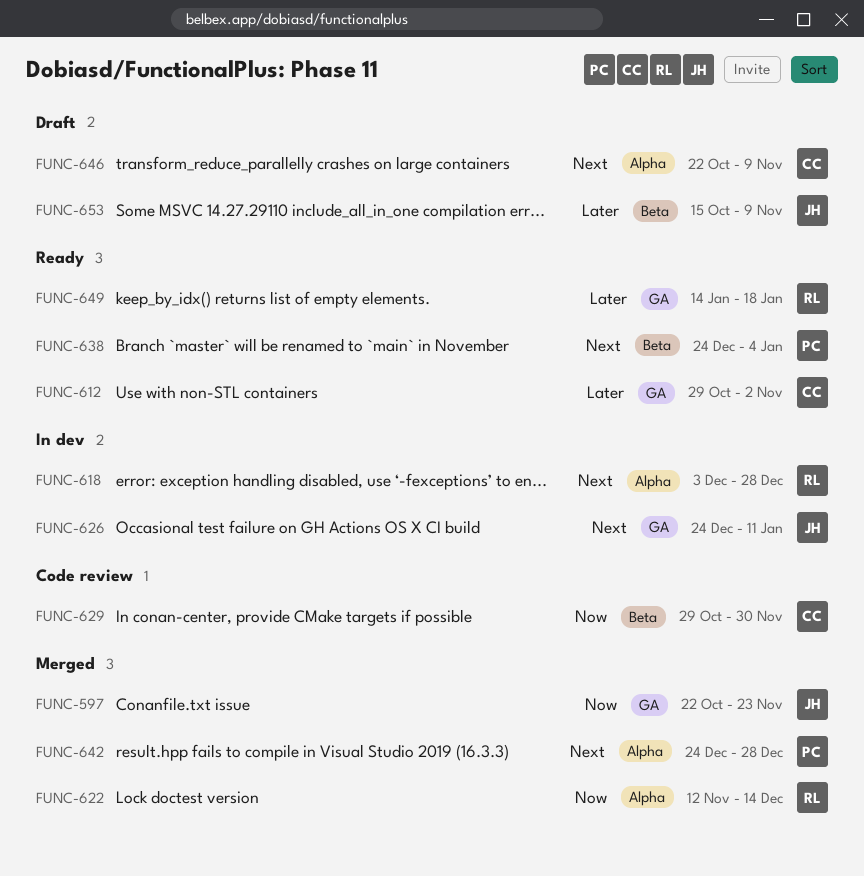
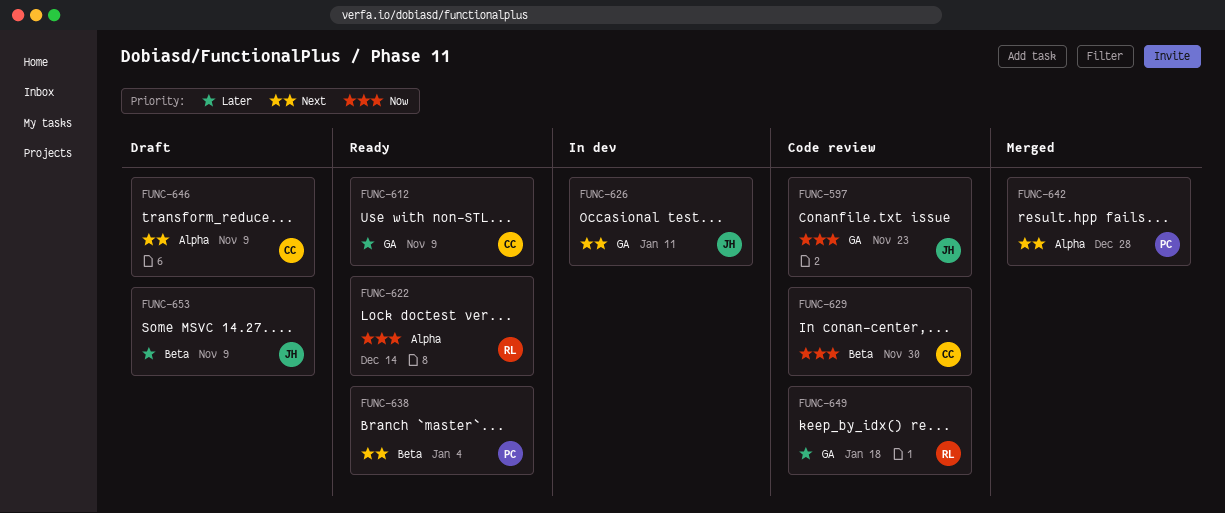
FUNC-597, status: Merged -> Code review
FUNC-612, due: Nov 2 -> Nov 9
FUNC-618: present -> none
FUNC-622, status: Merged -> Ready
FUNC-649, status: Ready -> Code review

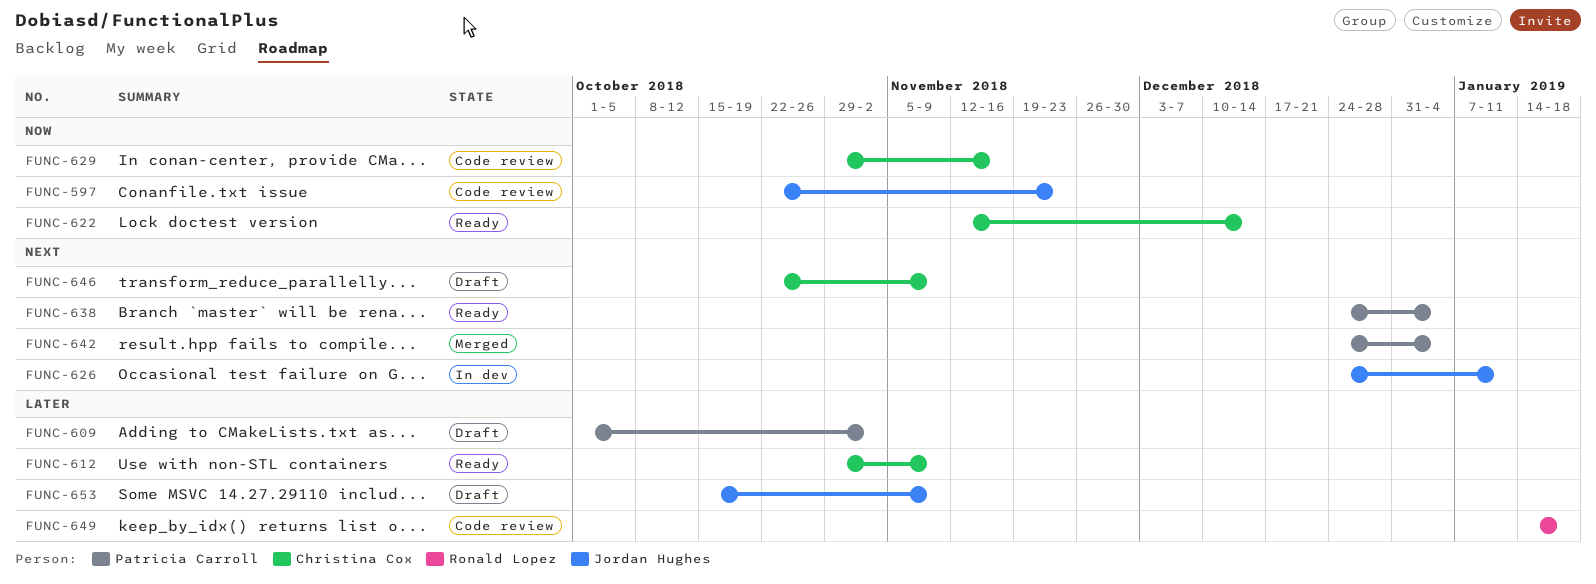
FUNC-609: none -> present
FUNC-622, owner: Ronald Lopez -> Christina Cox
FUNC-629, due: Nov 30 -> Nov 16
FUNC-642, due: Dec 28 -> Jan 4

